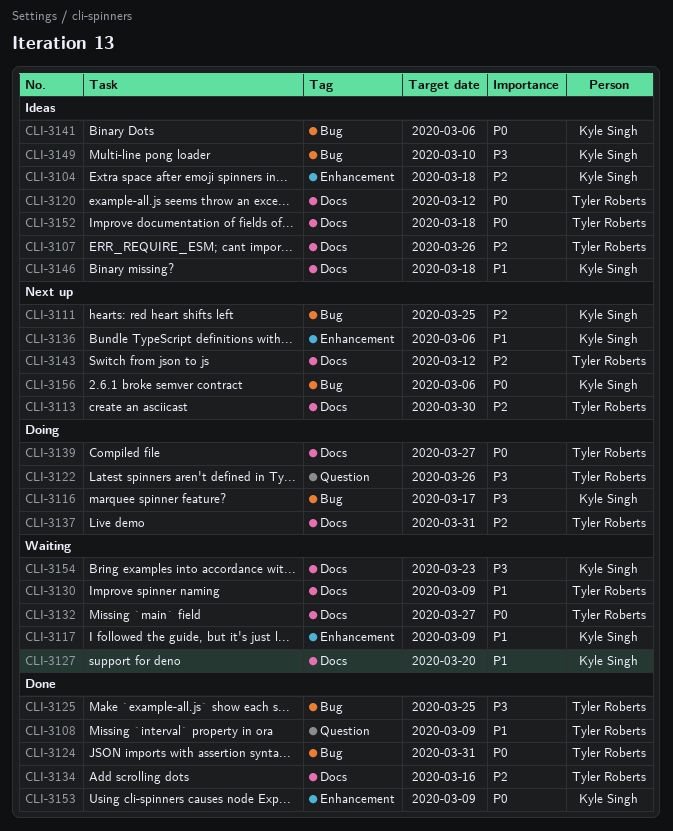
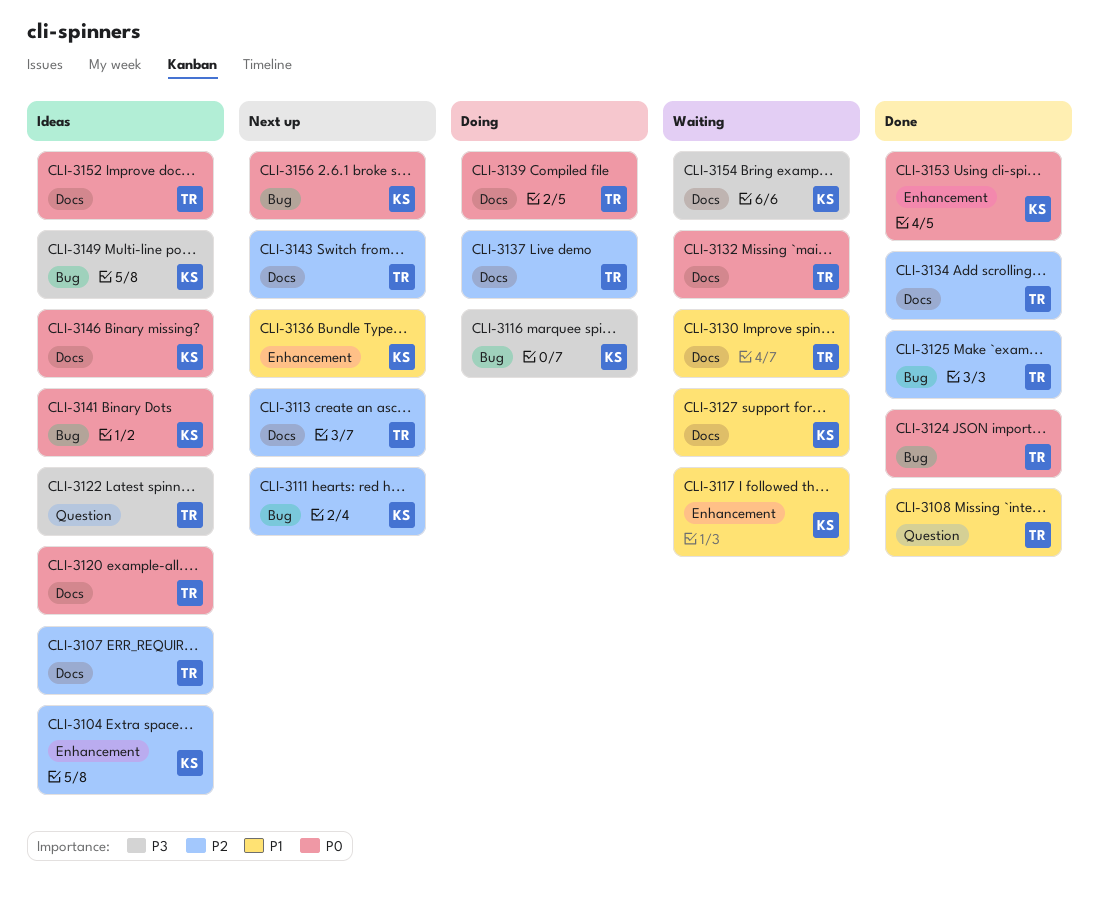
CLI-3122, status: Doing -> Ideas
CLI-3125, priority: P3 -> P2
CLI-3146, priority: P1 -> P0

